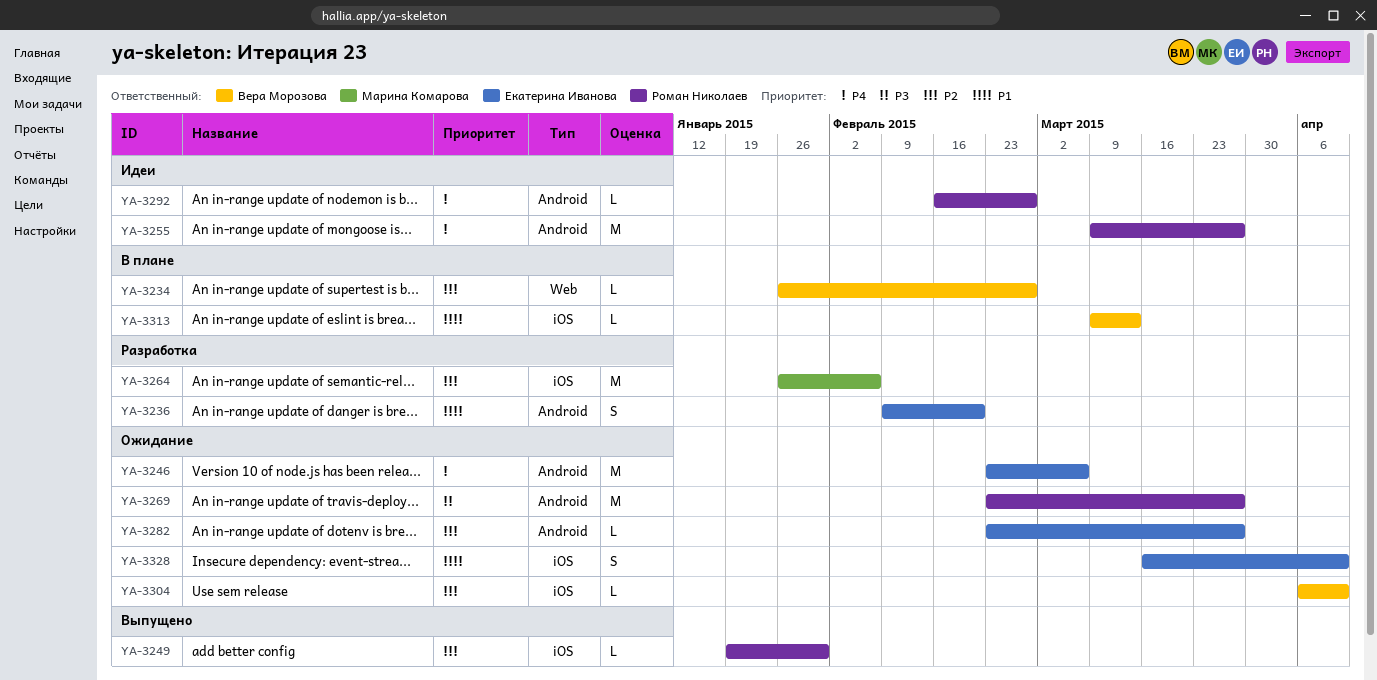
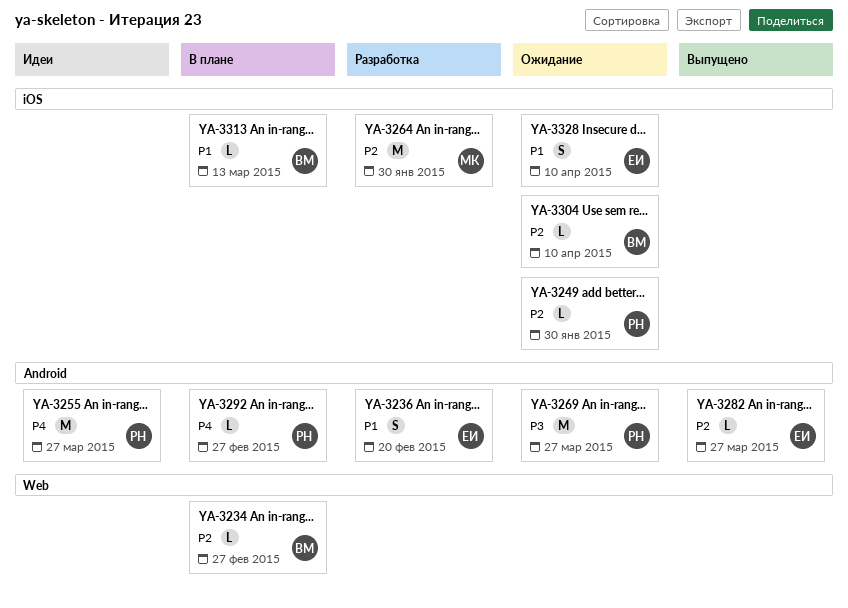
YA-3246: present -> none
YA-3249, status: Выпущено -> Ожидание
YA-3264, due: Feb 6 -> Jan 30
YA-3282, status: Ожидание -> Выпущено
YA-3292, status: Идеи -> В плане

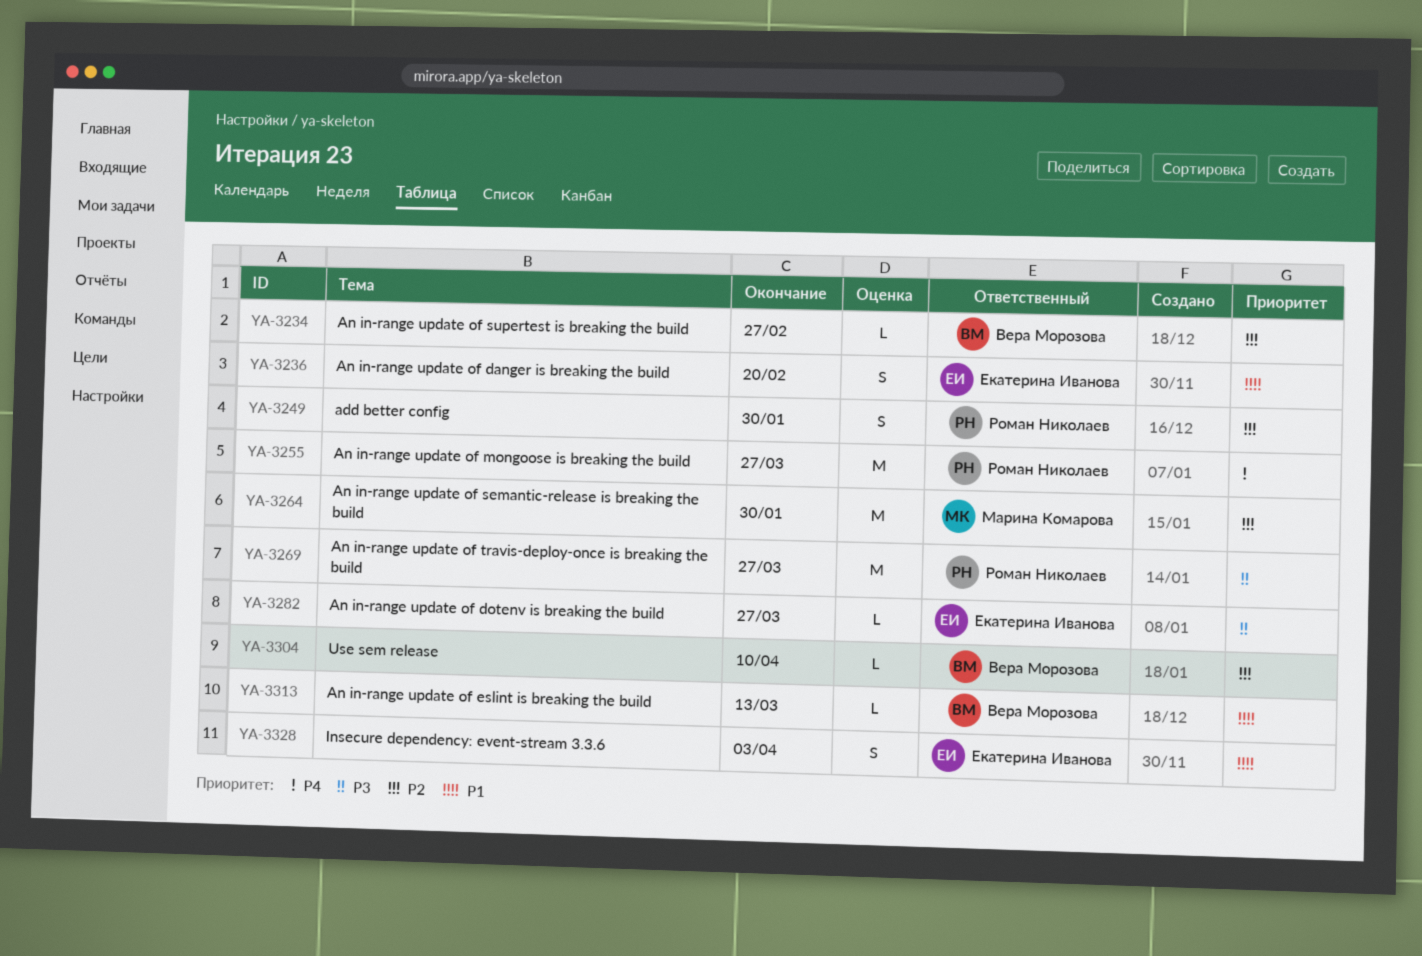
YA-3249, estimate: L -> S
YA-3282, priority: P2 -> P3
YA-3292: present -> none
YA-3328, due: Apr 10 -> Apr 3

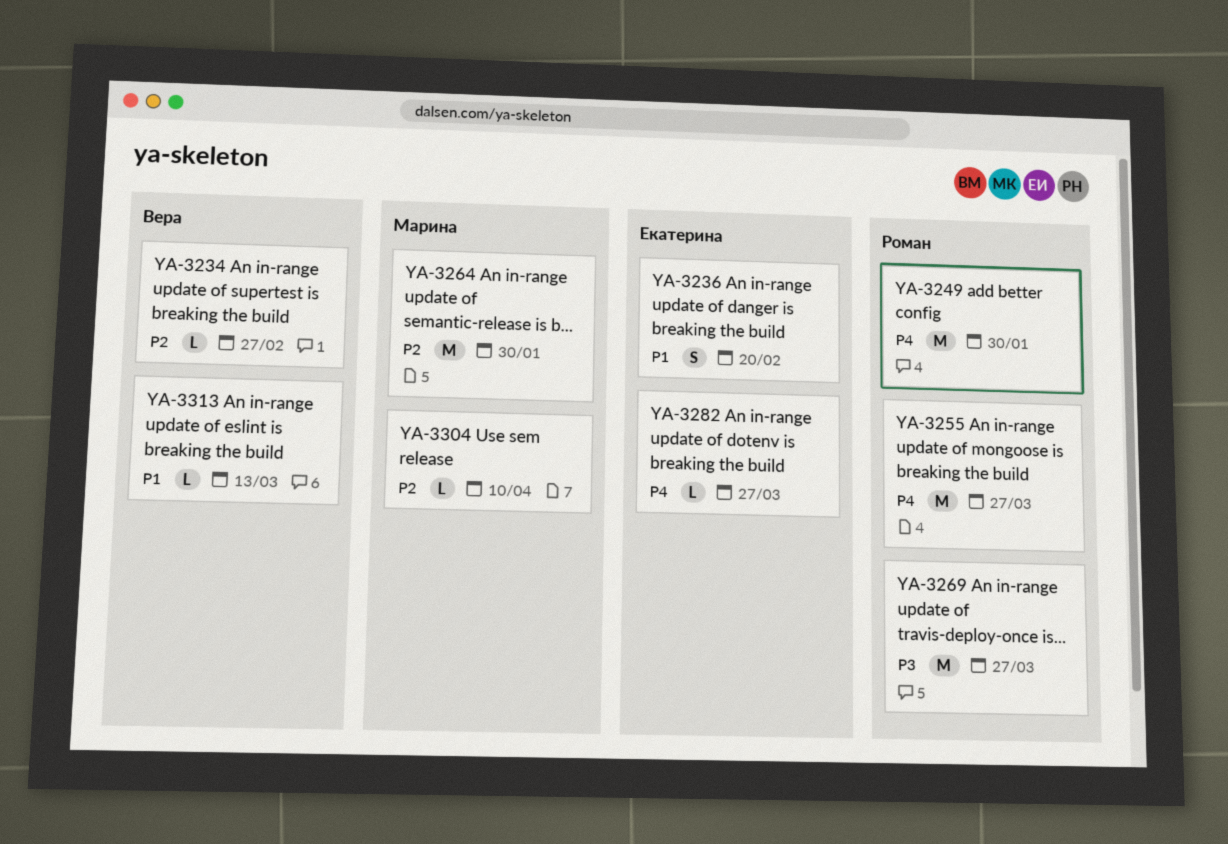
YA-3249, priority: P2 -> P4
YA-3249, estimate: S -> M
YA-3282, priority: P3 -> P4
YA-3304, owner: Вера Морозова -> Марина Комарова
YA-3328: present -> none

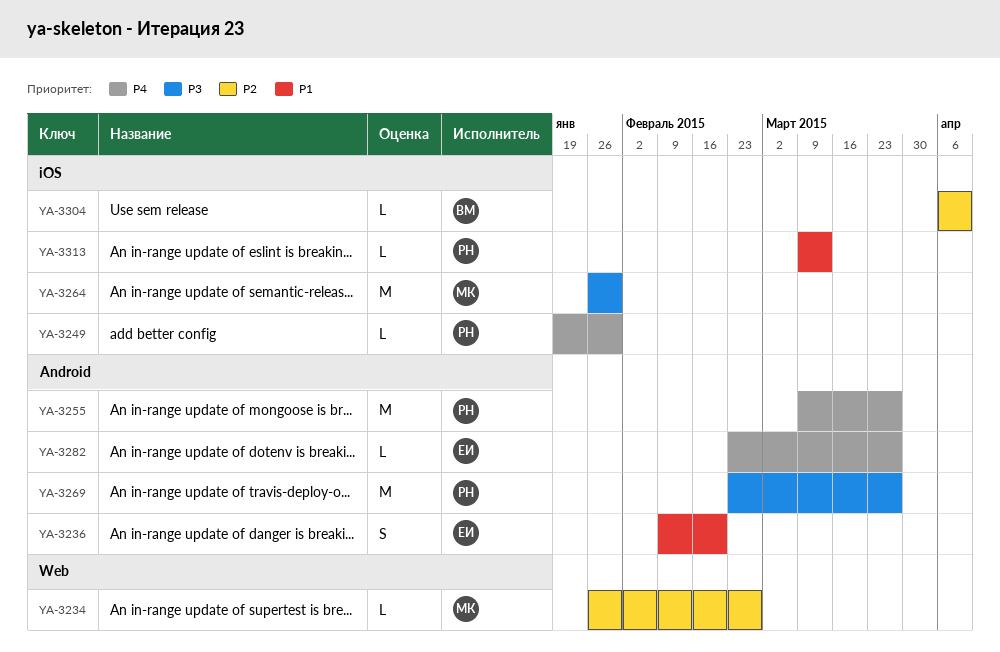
YA-3234, owner: Вера -> Марина
YA-3249, estimate: M -> L
YA-3264, priority: P2 -> P3
YA-3304, owner: Марина -> Вера
YA-3313, owner: Вера -> Роман

